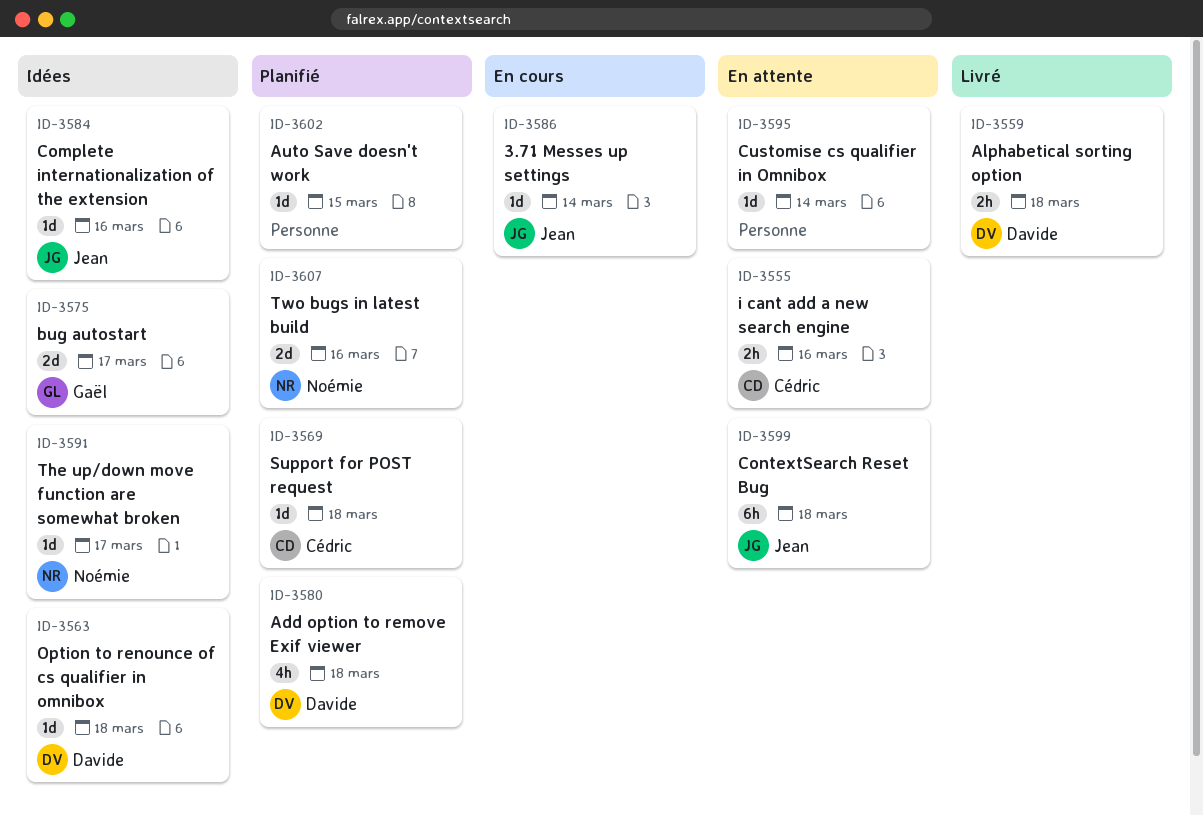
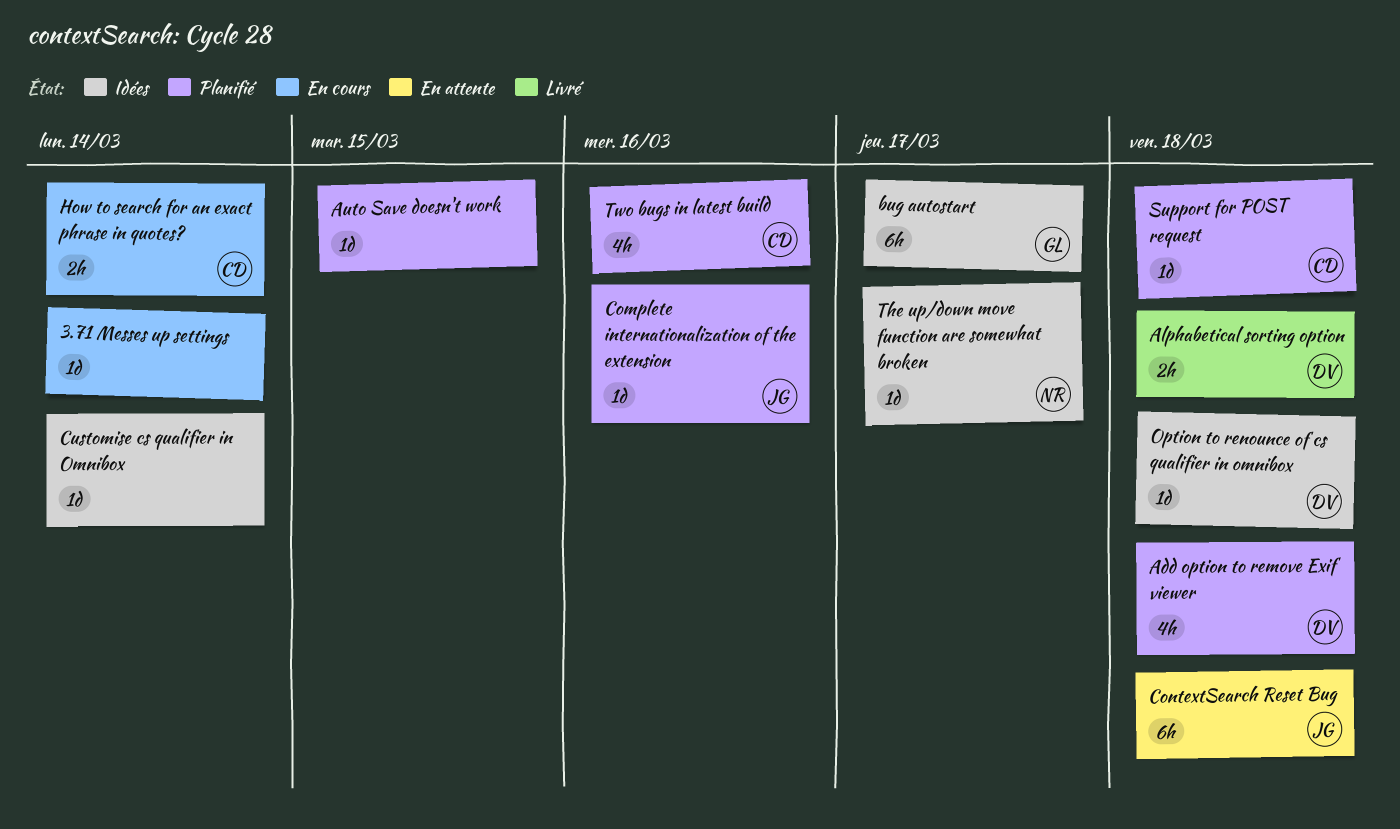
3.71 Messes up settings, owner: Jean -> none
bug autostart, estimate: 2d -> 6h
Complete internationalization of the extension, status: Idées -> Planifié
Customise cs qualifier in Omnibox, status: En attente -> Idées
How to search for an exact phrase in quotes?: none -> present
i cant add a new search engine: present -> none
Two bugs in latest build, owner: Noémie -> Cédric
Two bugs in latest build, estimate: 2d -> 4h

